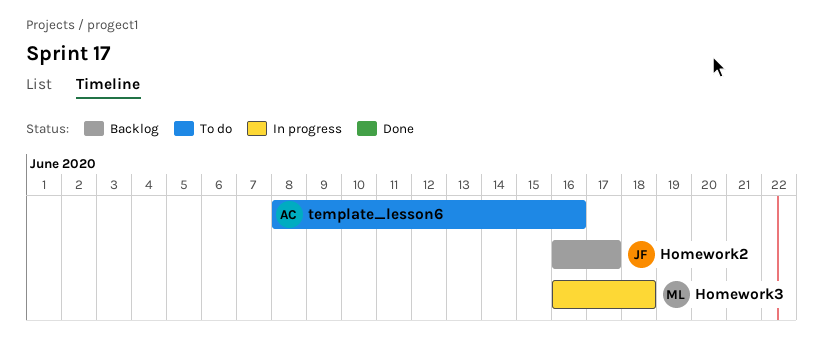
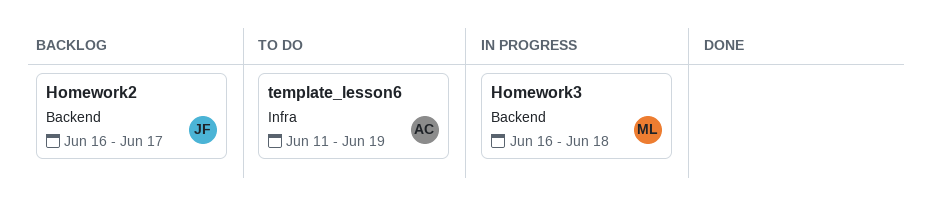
template_lesson6, start: Jun 8 -> Jun 11
template_lesson6, due: Jun 16 -> Jun 19

